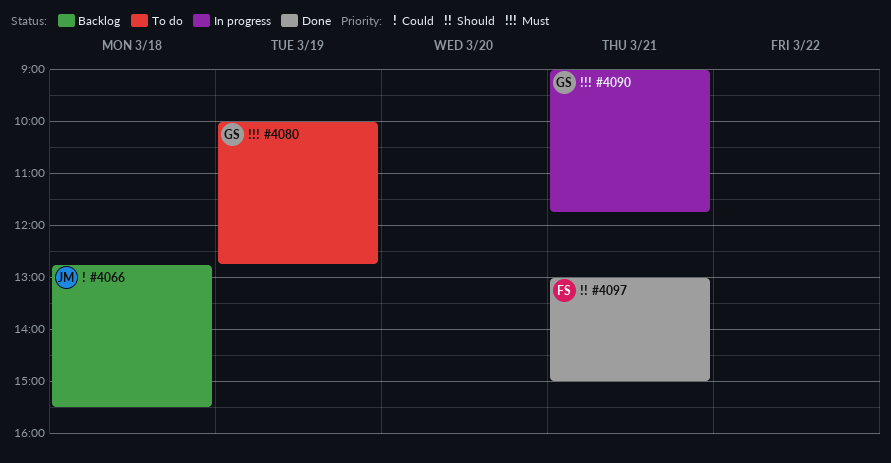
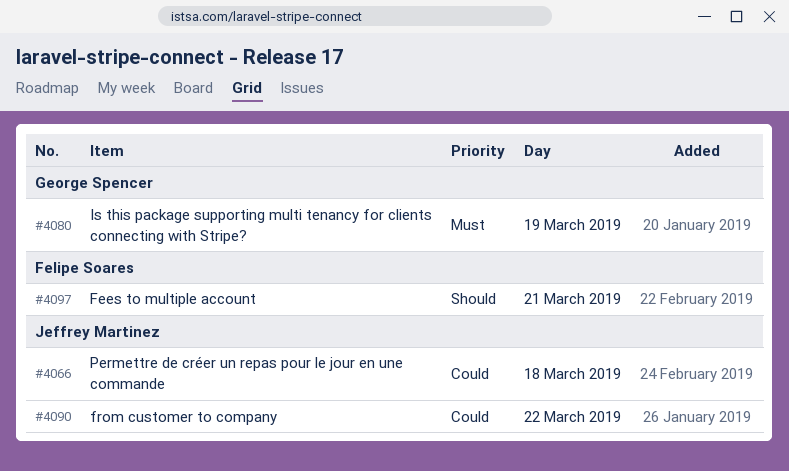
#4090, owner: George Spencer -> Jeffrey Martinez
#4090, priority: Must -> Could
#4090, day: Mar 21 -> Mar 22

